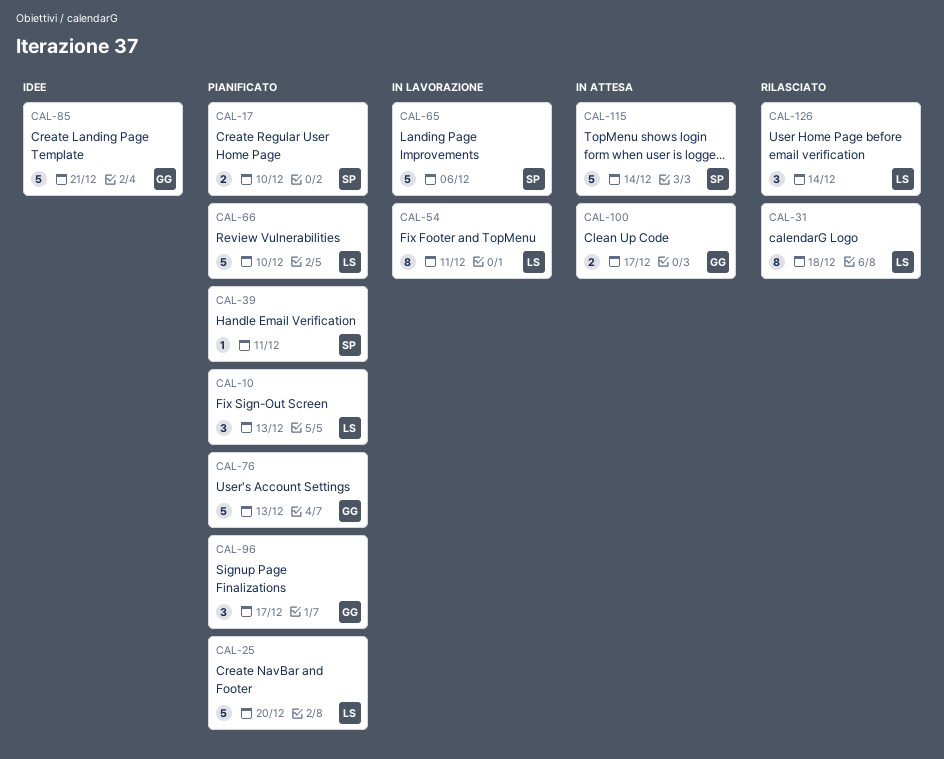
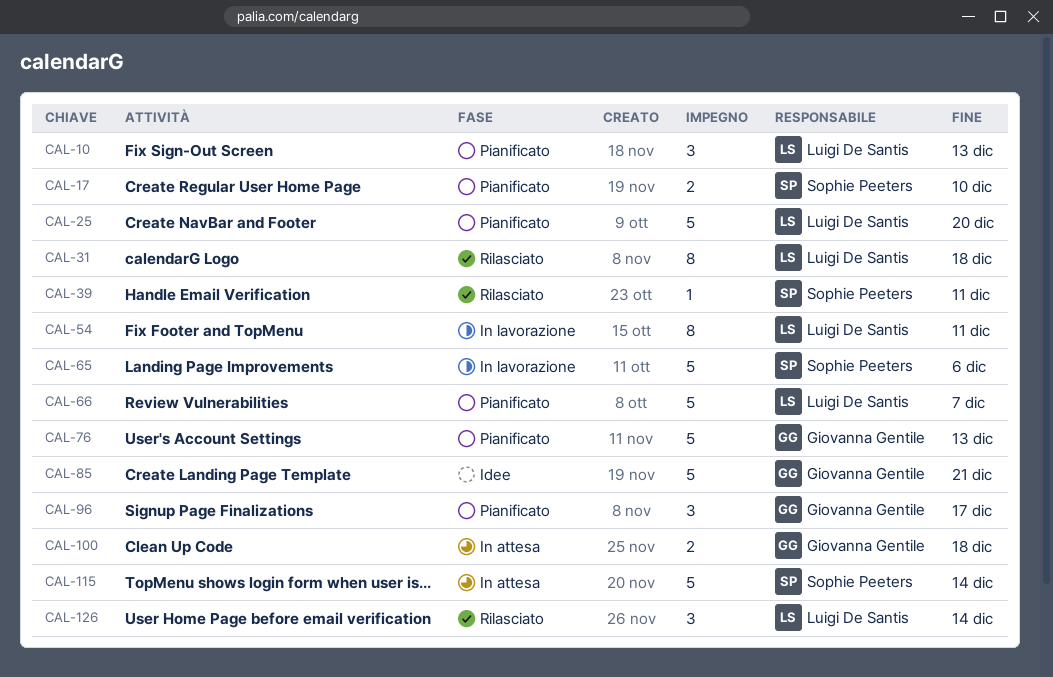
CAL-39, status: Pianificato -> Rilasciato
CAL-66, due: Dec 10 -> Dec 7
CAL-100, due: Dec 17 -> Dec 18

